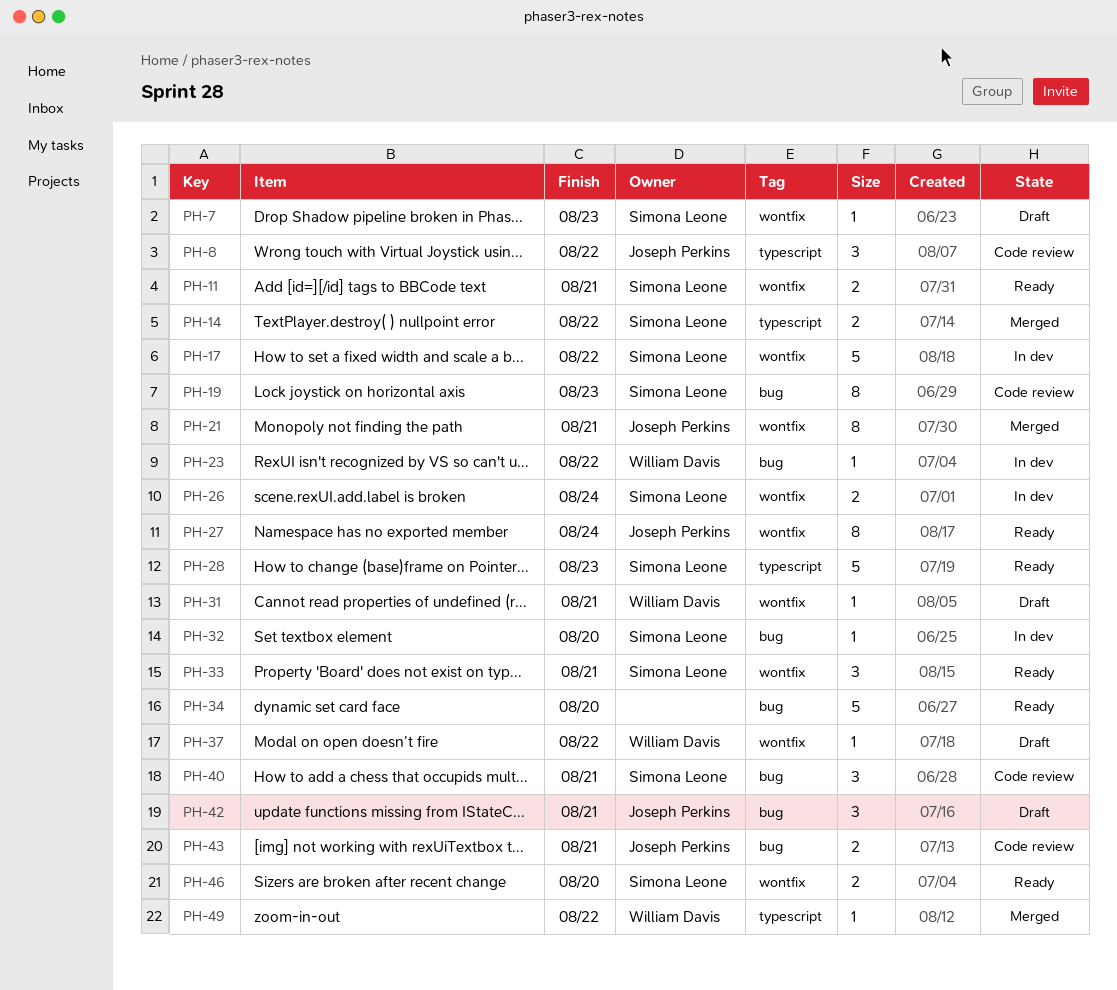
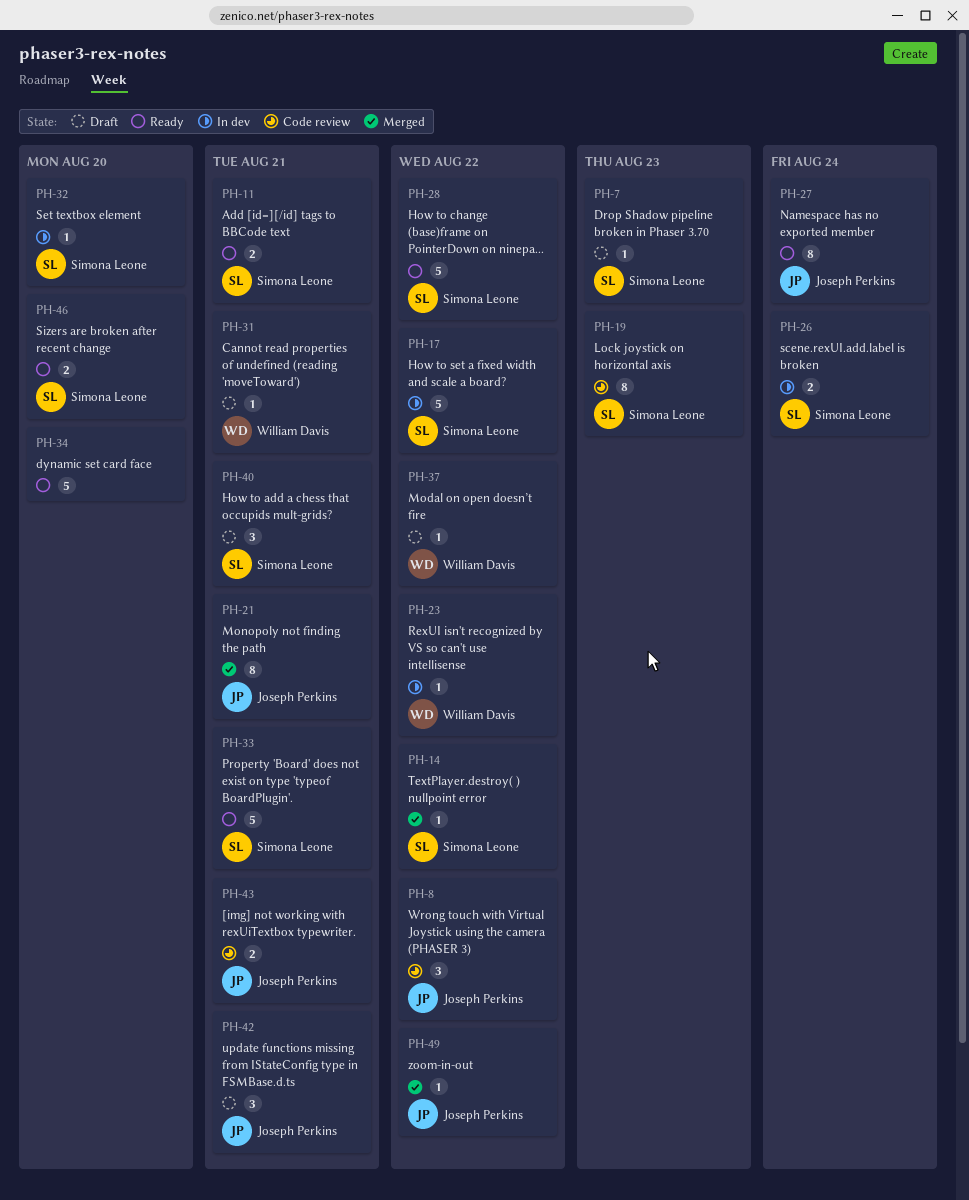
PH-14, estimate: 2 -> 1
PH-28, due: Aug 23 -> Aug 22
PH-33, estimate: 3 -> 5
PH-40, status: Code review -> Draft
PH-49, owner: William Davis -> Joseph Perkins

